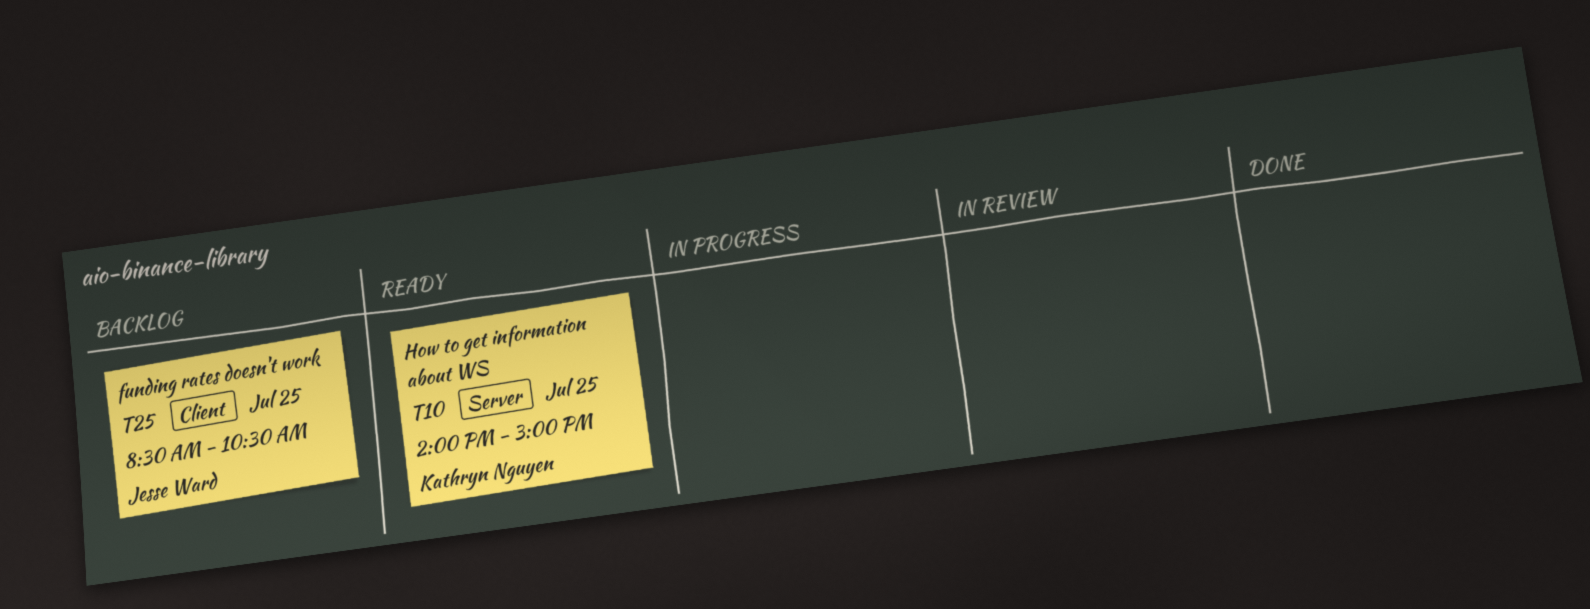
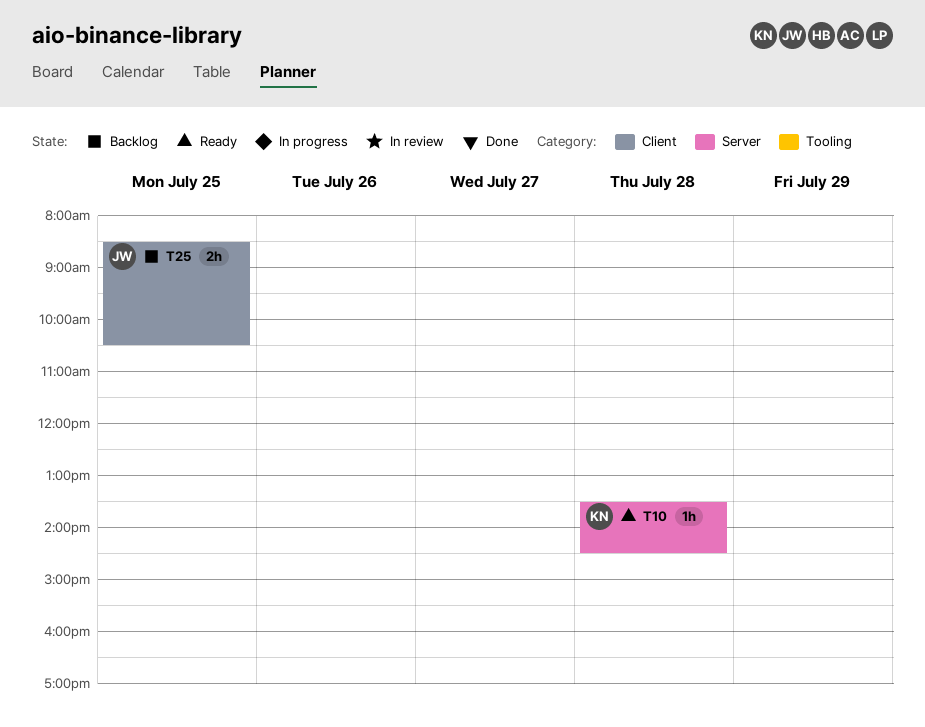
T10, day: Jul 25 -> Jul 28
T10, begins: 14:00 -> 13:30
T10, ends: 15:00 -> 14:30

